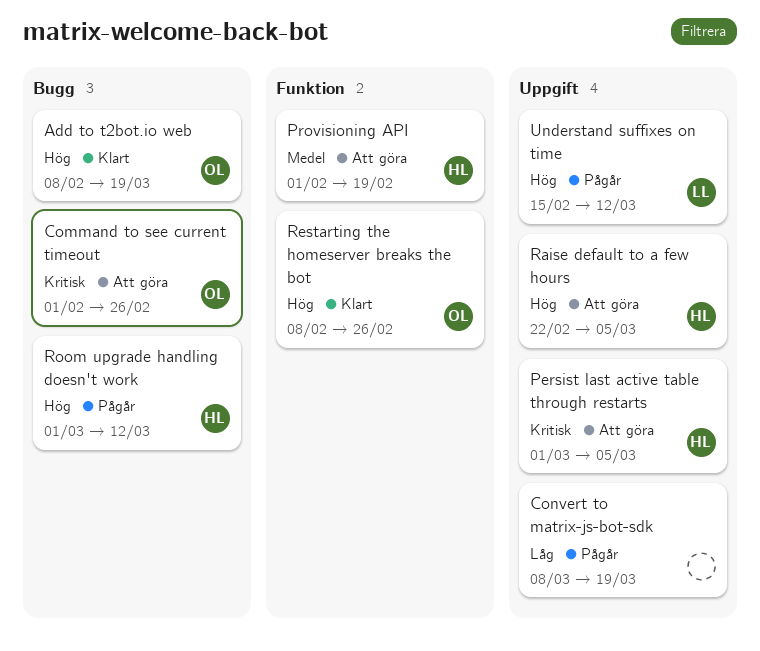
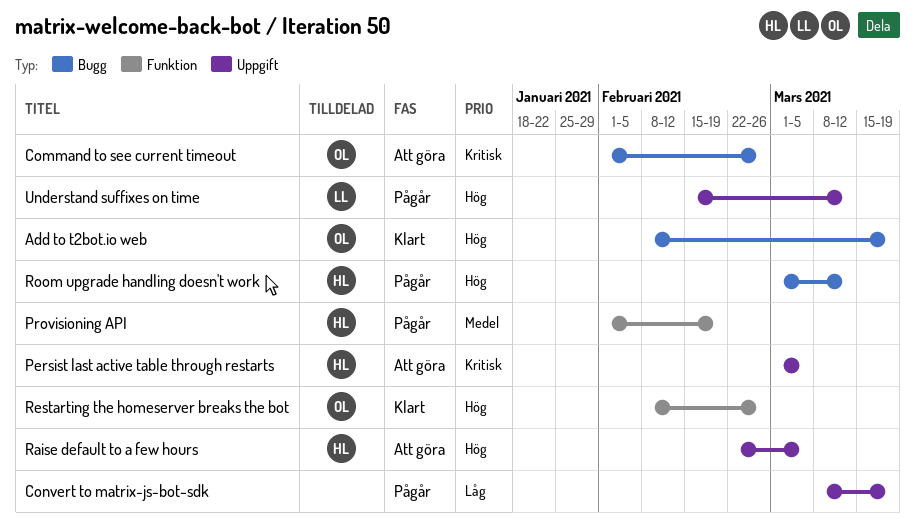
Provisioning API, status: Att göra -> Pågår

